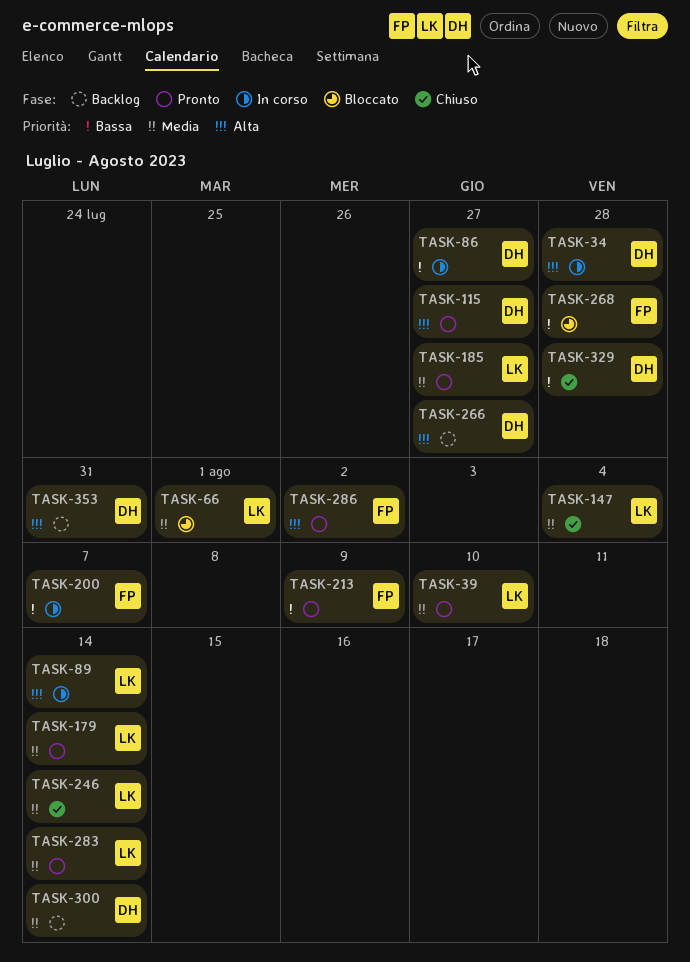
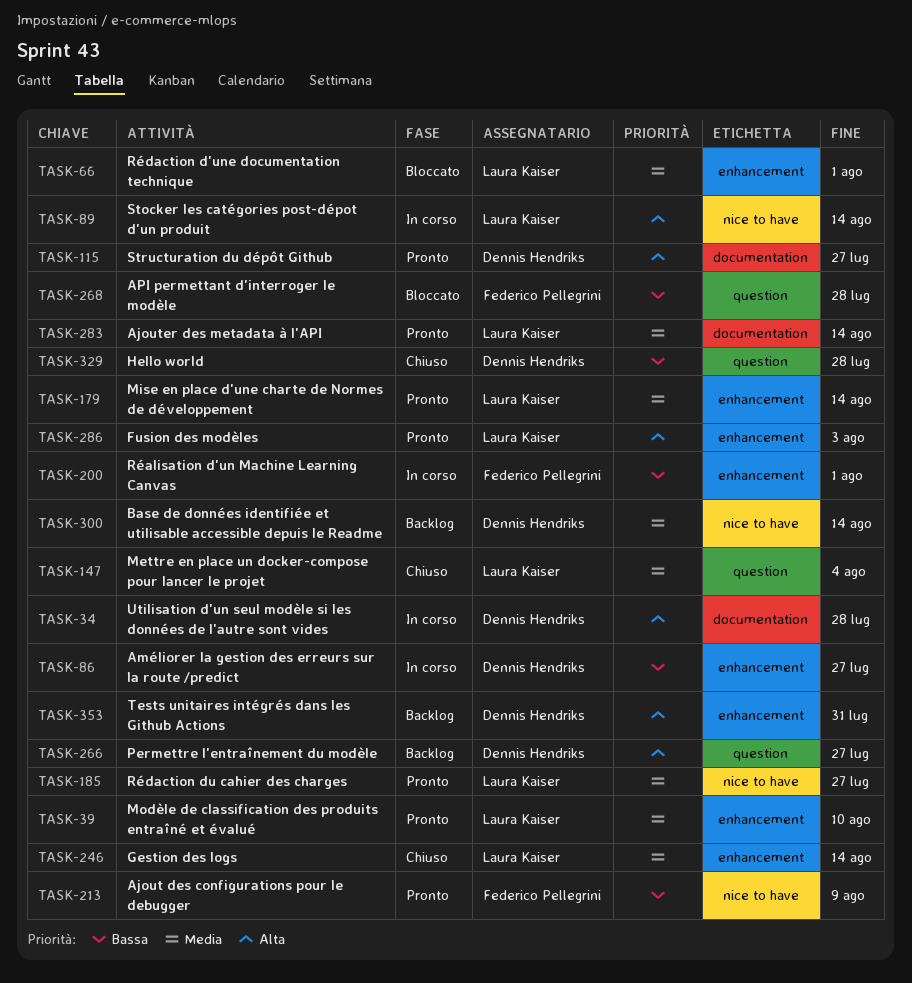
TASK-200, due: Aug 7 -> Aug 1
TASK-286, owner: Federico Pellegrini -> Laura Kaiser
TASK-286, due: Aug 2 -> Aug 3

